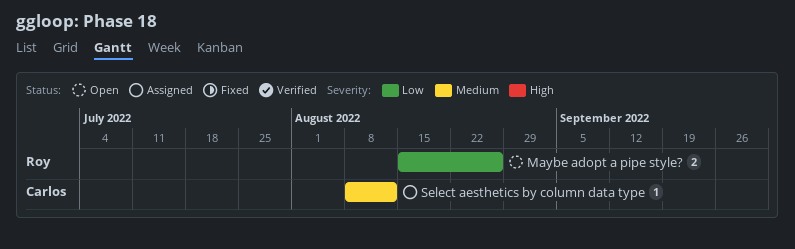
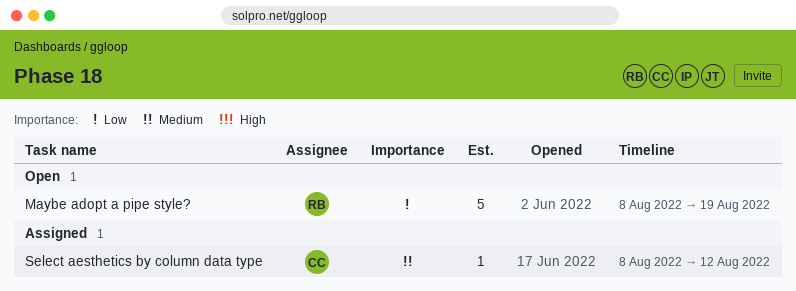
Maybe adopt a pipe style?, estimate: 2 -> 5
Maybe adopt a pipe style?, start: Aug 15 -> Aug 8
Maybe adopt a pipe style?, due: Aug 26 -> Aug 19

